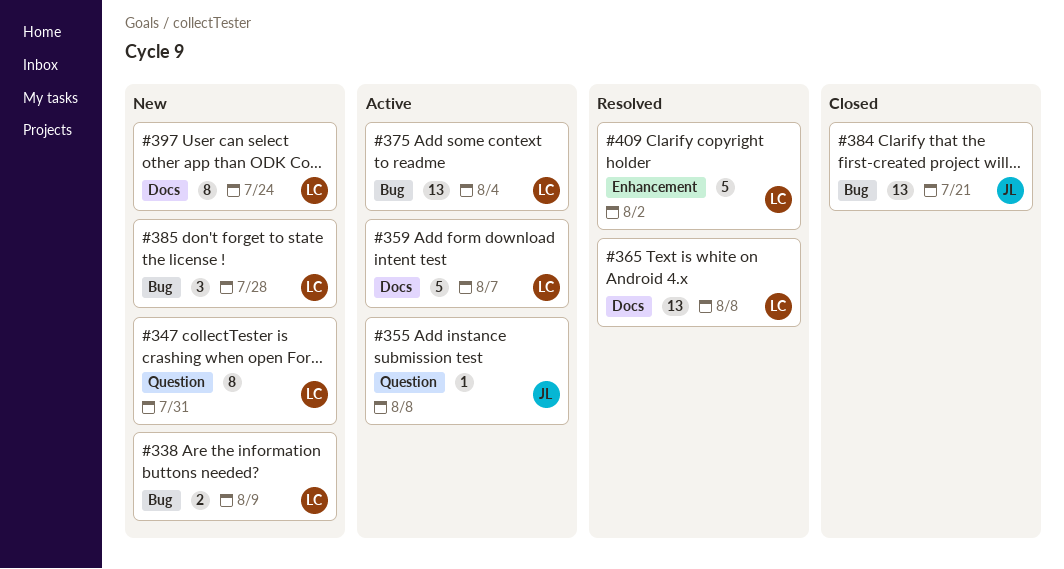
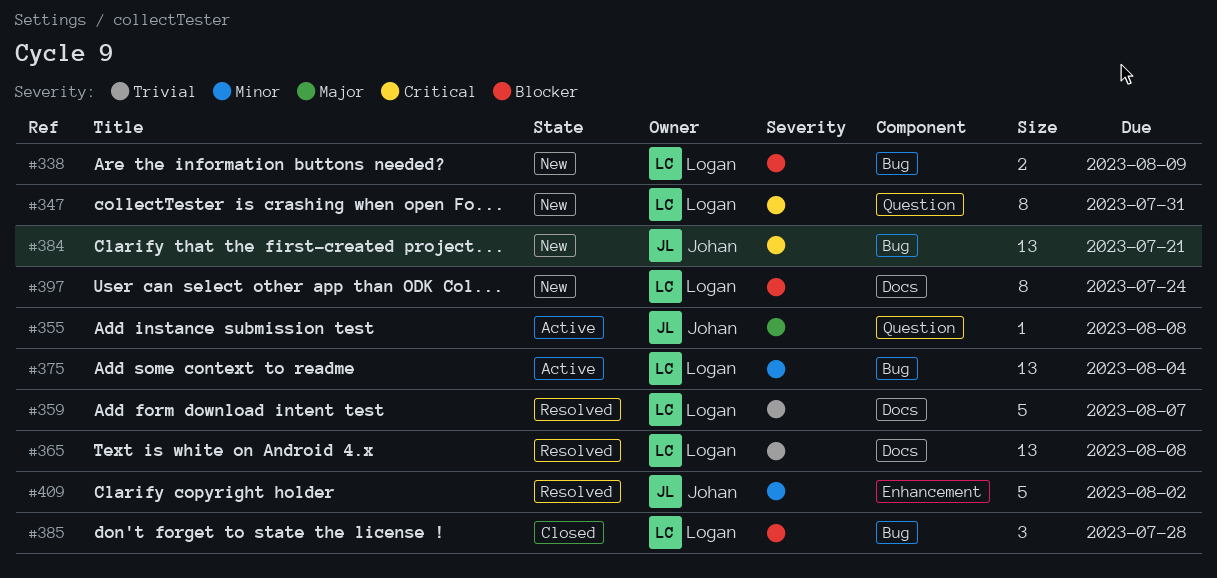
#359, status: Active -> Resolved
#384, status: Closed -> New
#385, status: New -> Closed
#409, owner: Logan -> Johan

